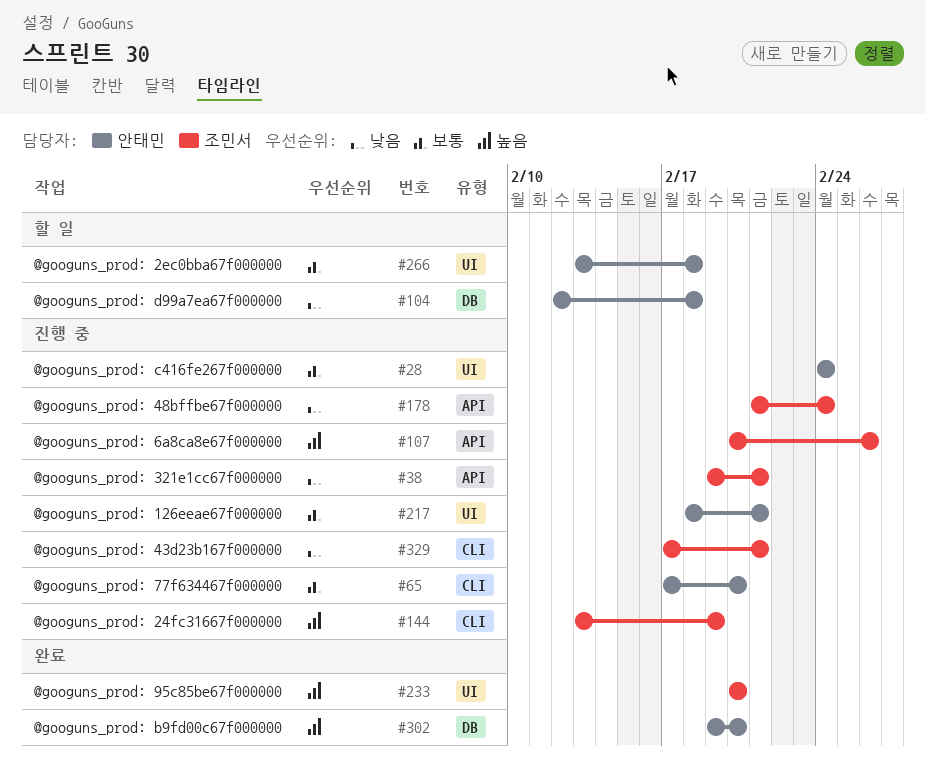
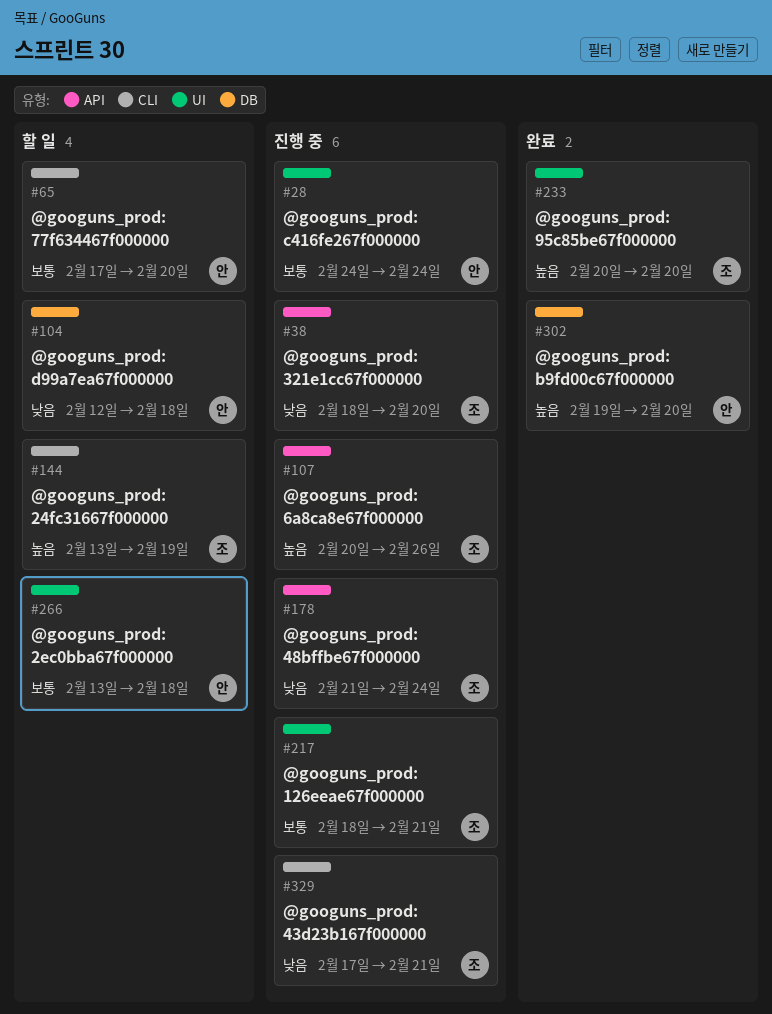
#38, start: Feb 19 -> Feb 18
#38, due: Feb 21 -> Feb 20
#65, status: 진행 중 -> 할 일
#144, status: 진행 중 -> 할 일
#217, owner: 안태민 -> 조민서

